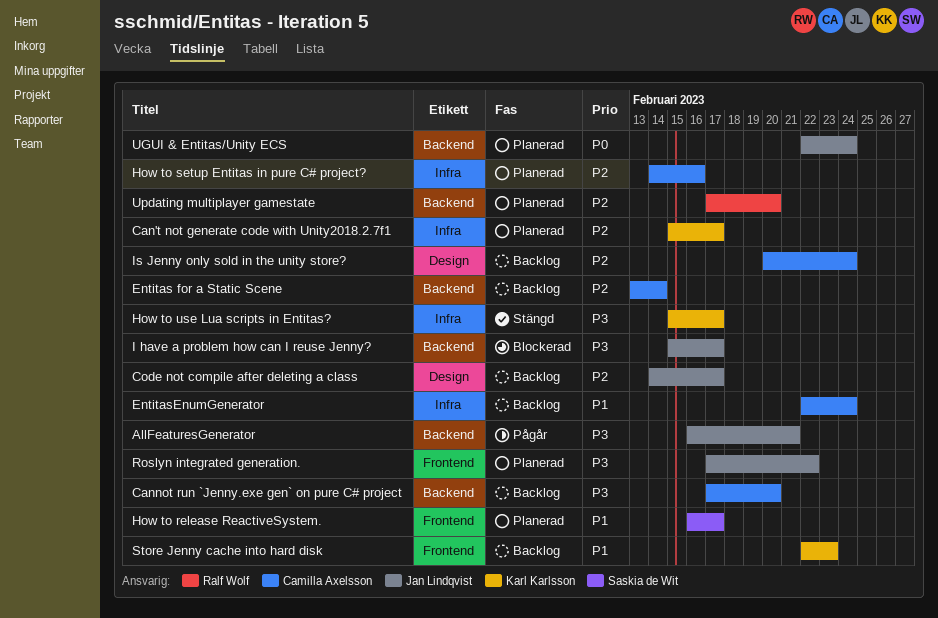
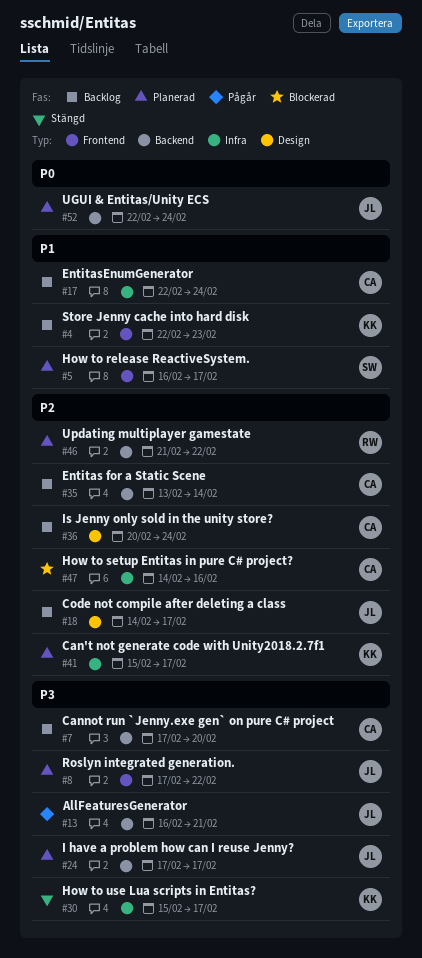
How to setup Entitas in pure C# project?, status: Planerad -> Blockerad
I have a problem how can I reuse Jenny?, status: Blockerad -> Planerad
I have a problem how can I reuse Jenny?, start: Feb 15 -> Feb 17
Updating multiplayer gamestate, start: Feb 17 -> Feb 21
Updating multiplayer gamestate, due: Feb 20 -> Feb 22

